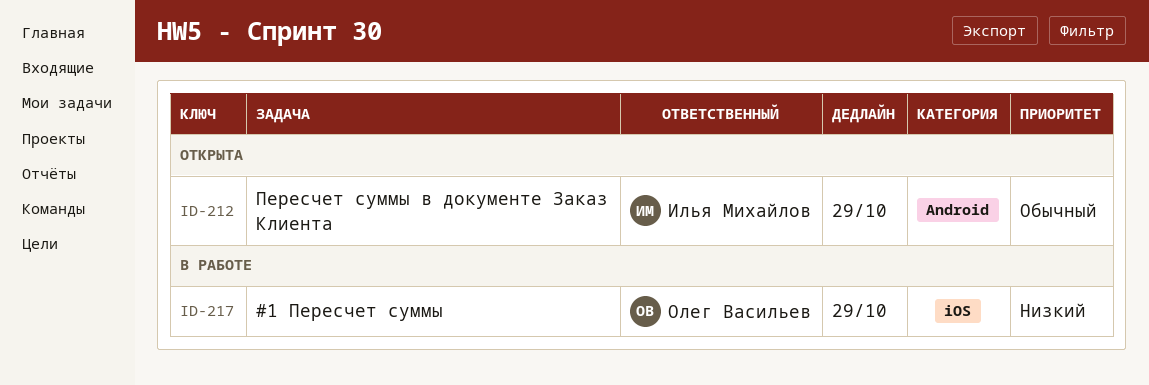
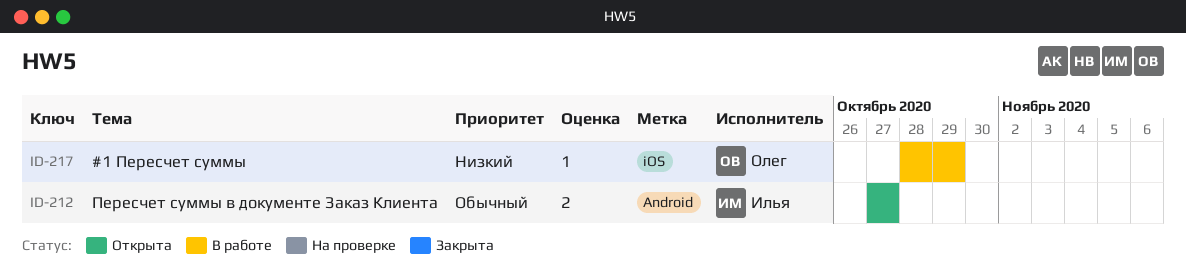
ID-212, due: Oct 29 -> Oct 27

